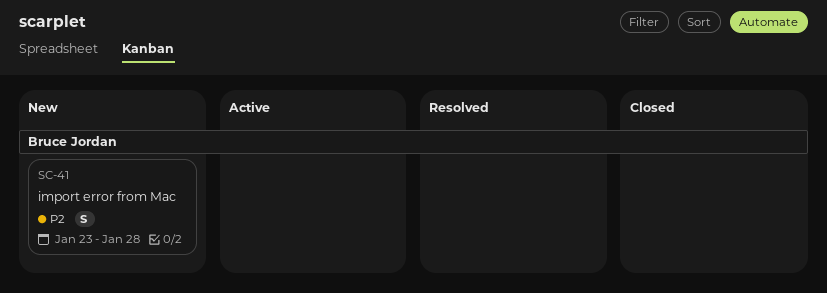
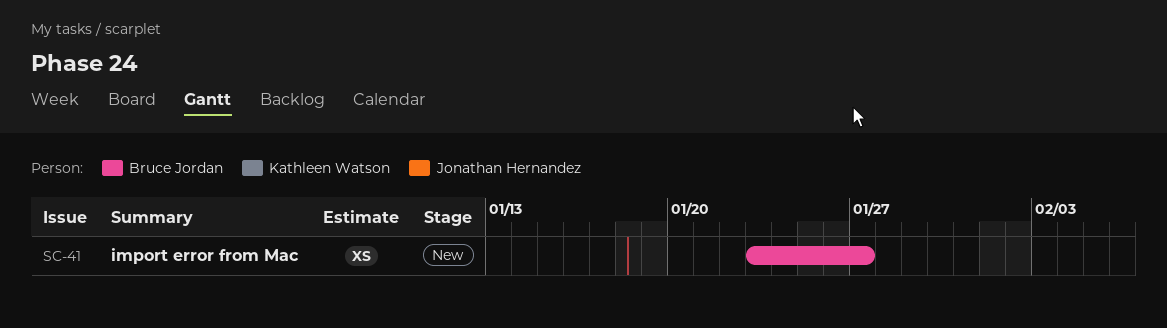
SC-41, estimate: S -> XS
SC-41, due: Jan 28 -> Jan 27

